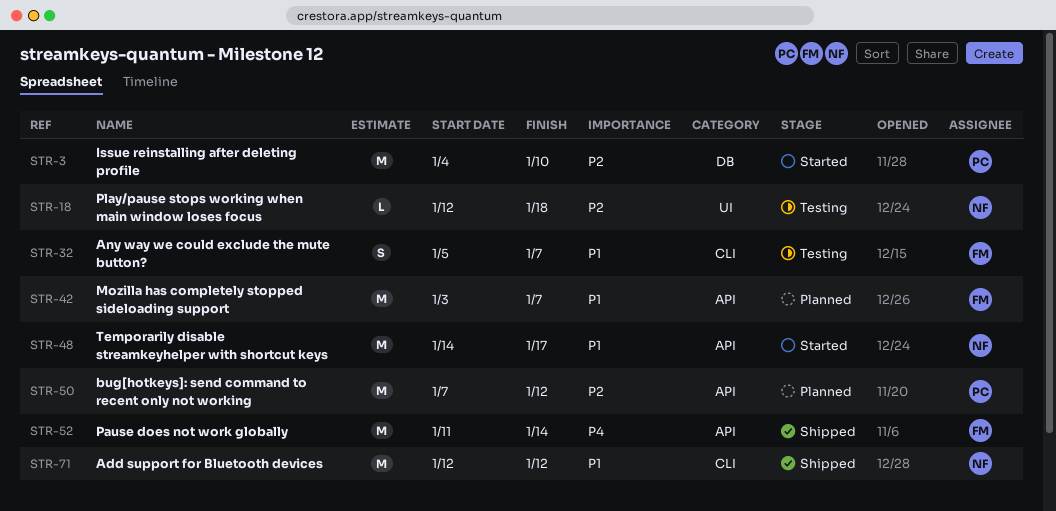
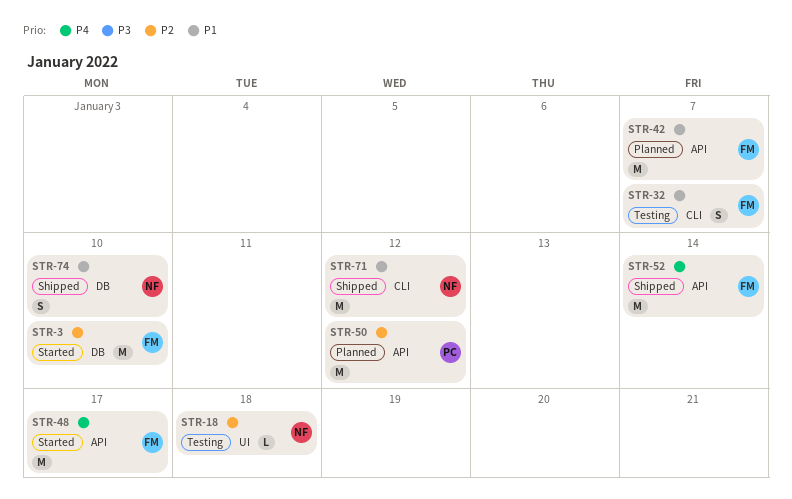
STR-3, owner: PC -> FM
STR-48, owner: NF -> FM
STR-48, priority: P1 -> P4
STR-74: none -> present

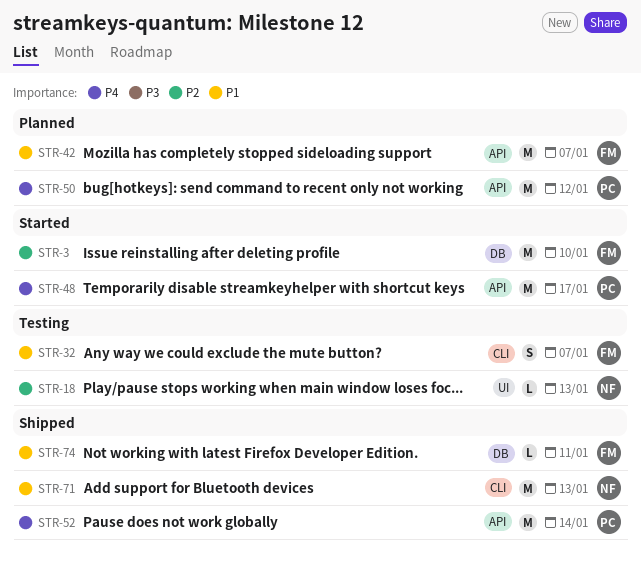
STR-18, due: Jan 18 -> Jan 13
STR-48, owner: FM -> PC
STR-50, priority: P2 -> P4
STR-52, owner: FM -> PC
STR-71, due: Jan 12 -> Jan 13
STR-74, owner: NF -> FM
STR-74, estimate: S -> L
STR-74, due: Jan 10 -> Jan 11

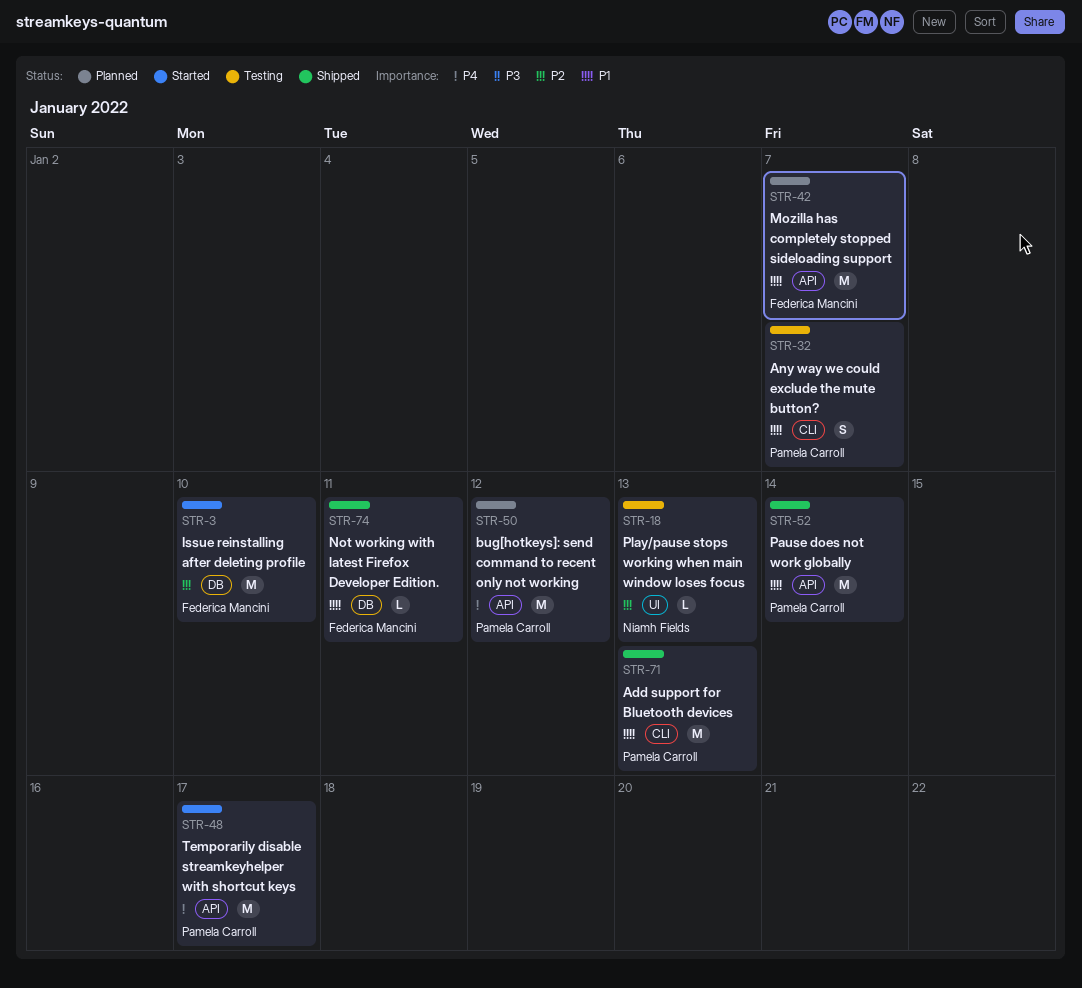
STR-32, owner: Federica Mancini -> Pamela Carroll
STR-52, priority: P4 -> P1
STR-71, owner: Niamh Fields -> Pamela Carroll

